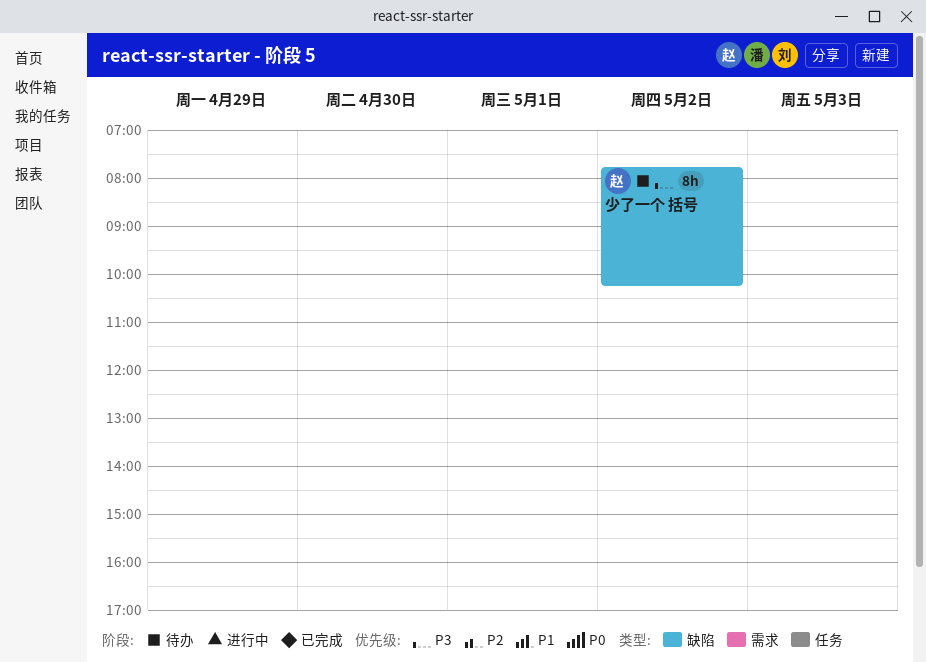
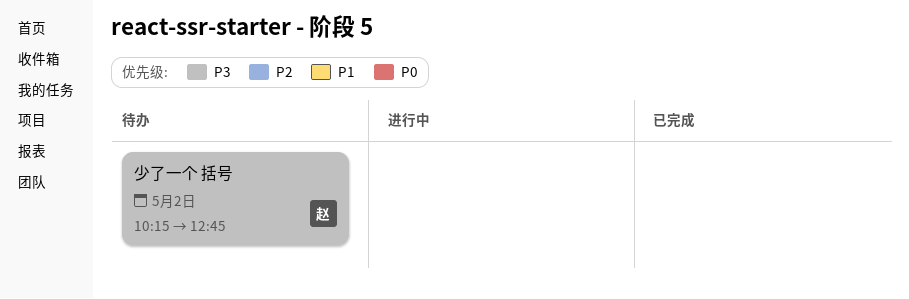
少了一个 括号, begins: 07:45 -> 10:15
少了一个 括号, ends: 10:15 -> 12:45

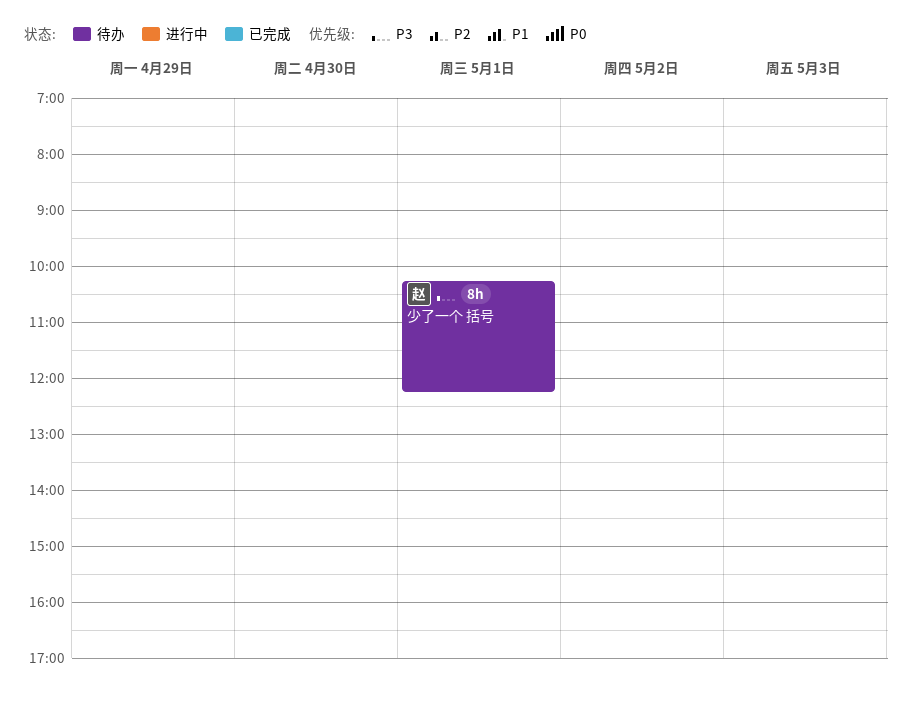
少了一个 括号, day: May 2 -> May 1
少了一个 括号, ends: 12:45 -> 12:15

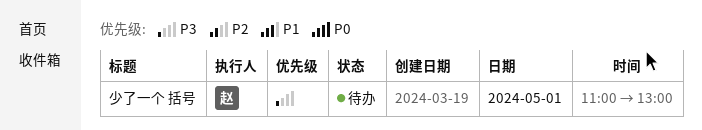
少了一个 括号, begins: 10:15 -> 11:00
少了一个 括号, ends: 12:15 -> 13:00

